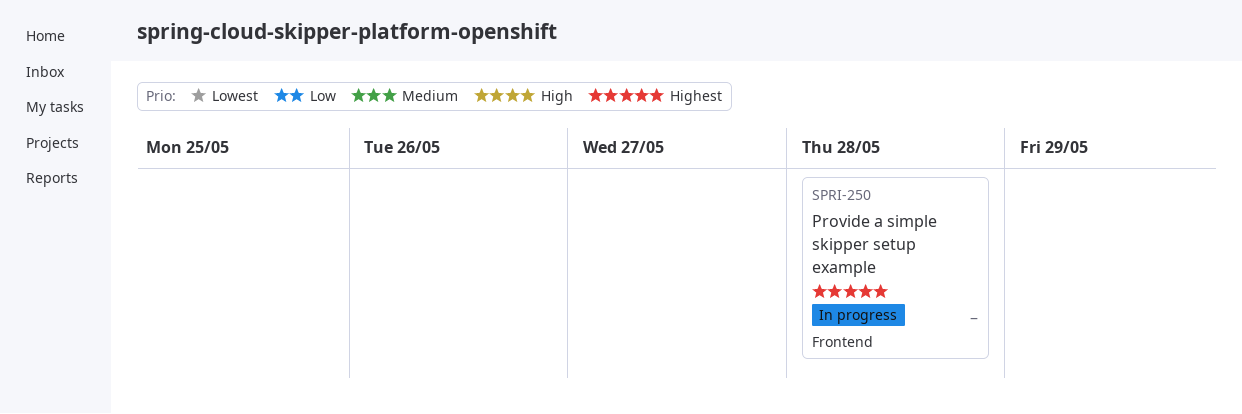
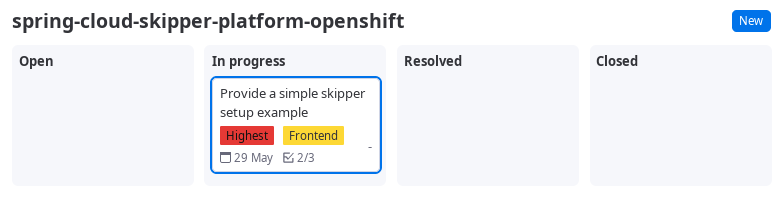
Provide a simple skipper setup example, due: May 28 -> May 29

